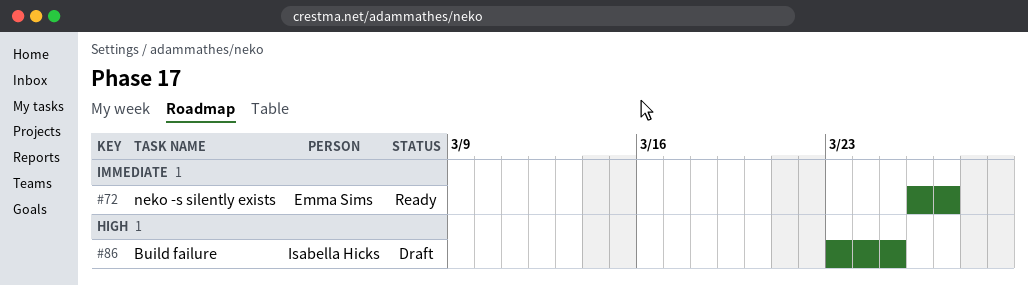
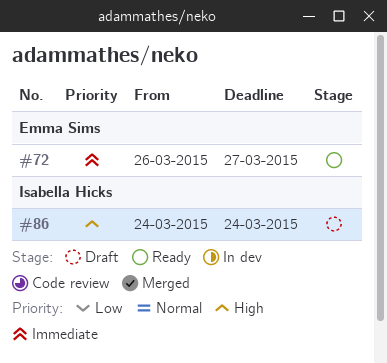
#86, start: Mar 23 -> Mar 24
#86, due: Mar 25 -> Mar 24

